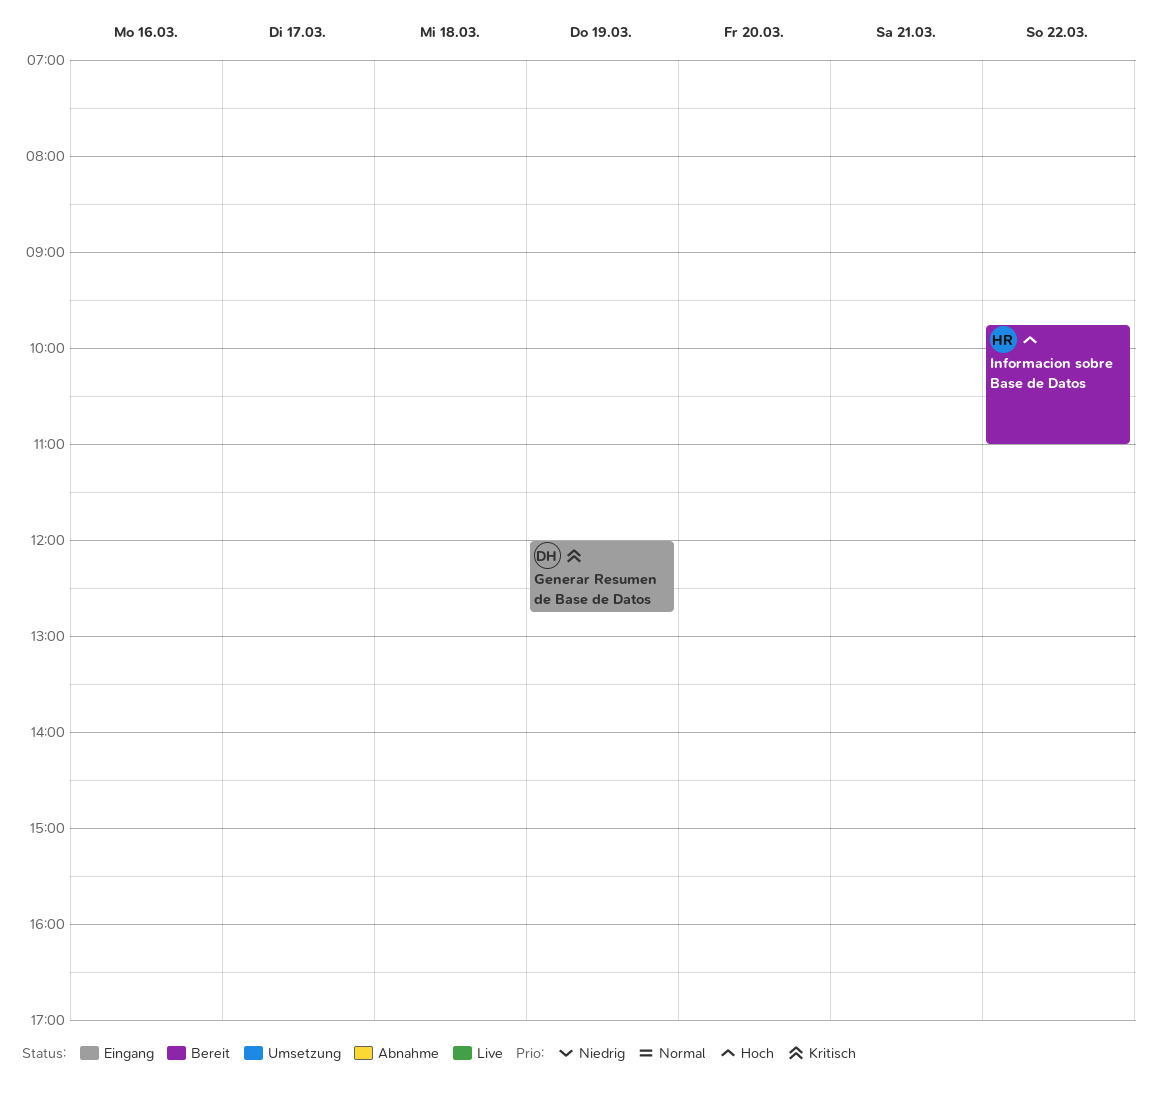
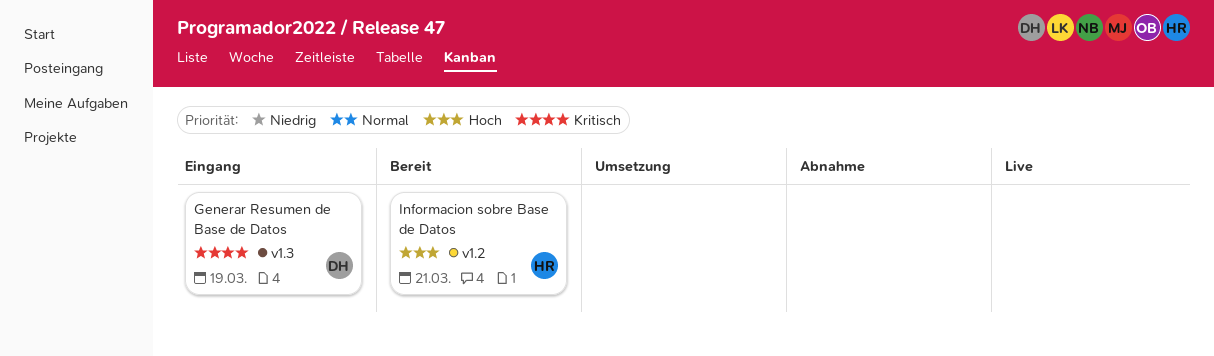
Informacion sobre Base de Datos, day: Mar 22 -> Mar 21

